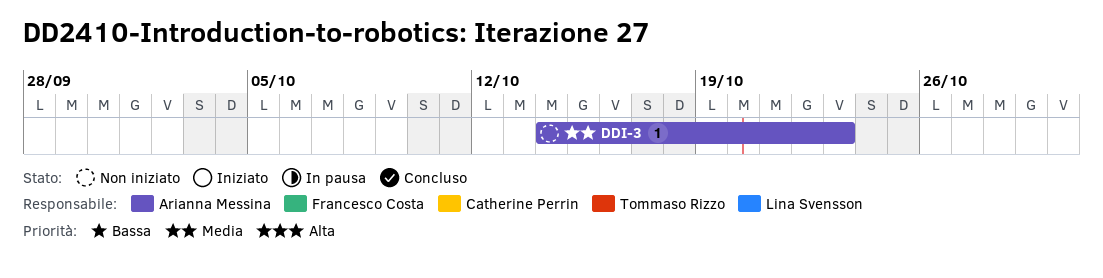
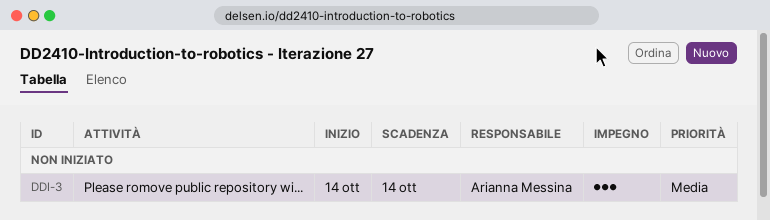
DDI-3, estimate: 1 -> 3
DDI-3, due: Oct 23 -> Oct 14

